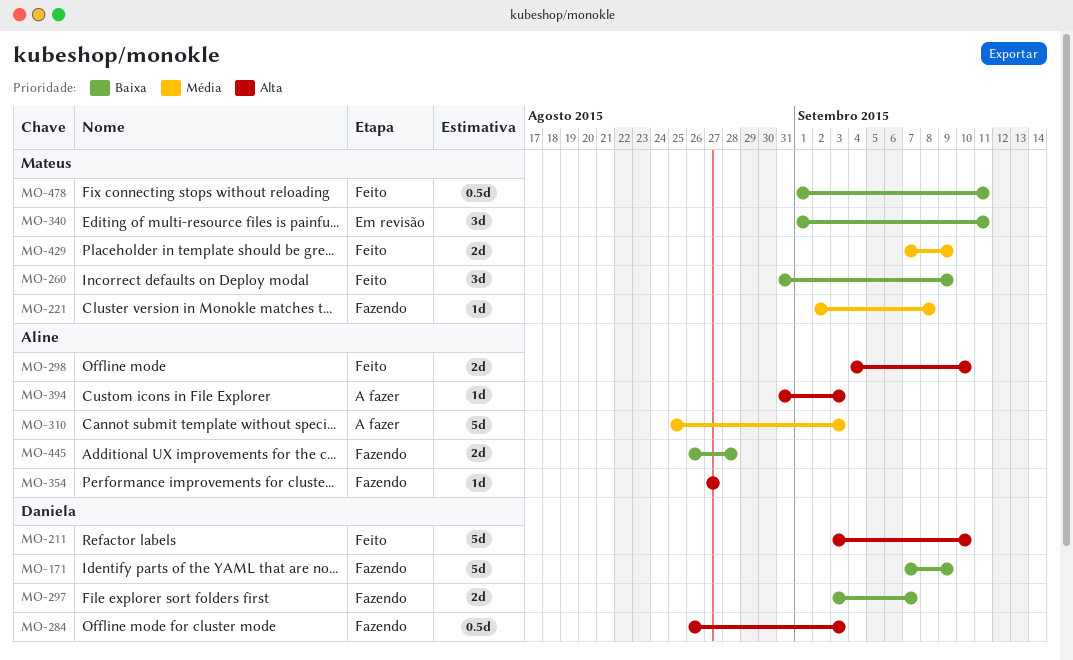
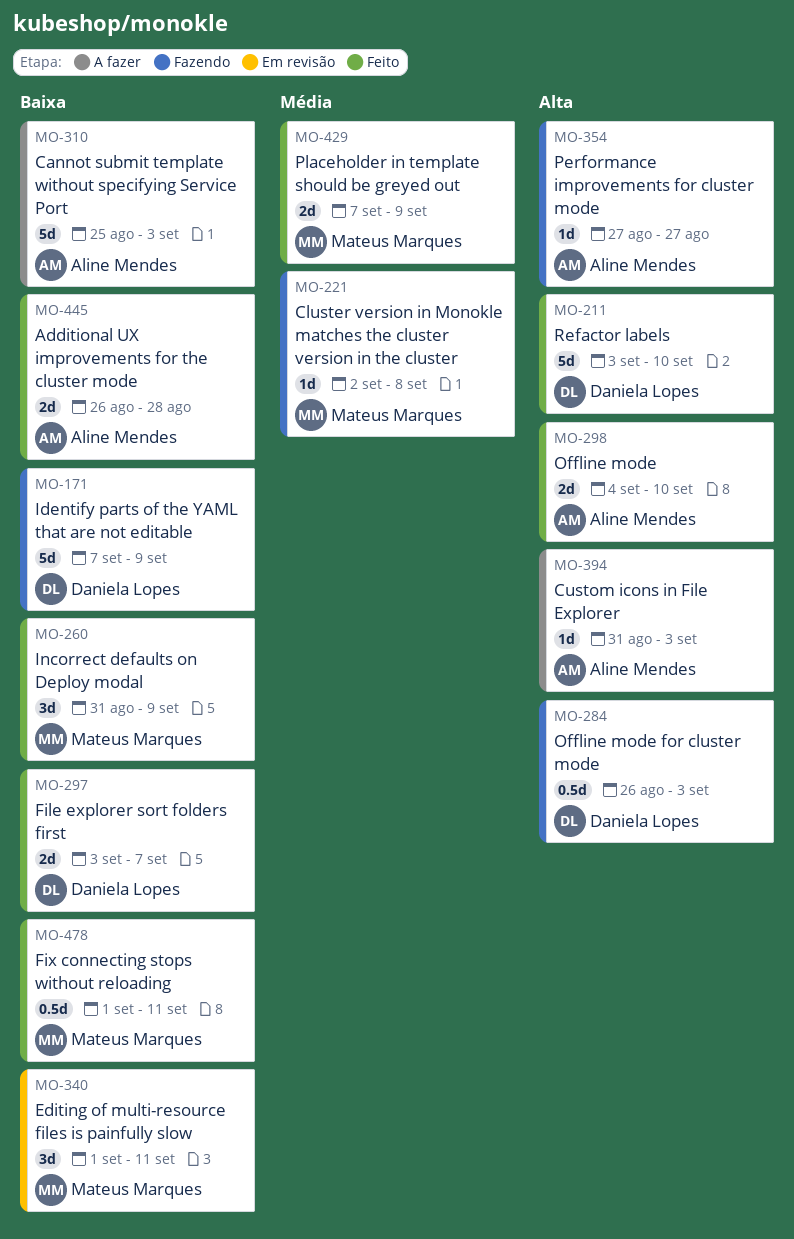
MO-297, status: Fazendo -> Feito
MO-310, priority: Média -> Baixa
MO-445, status: Fazendo -> Feito

